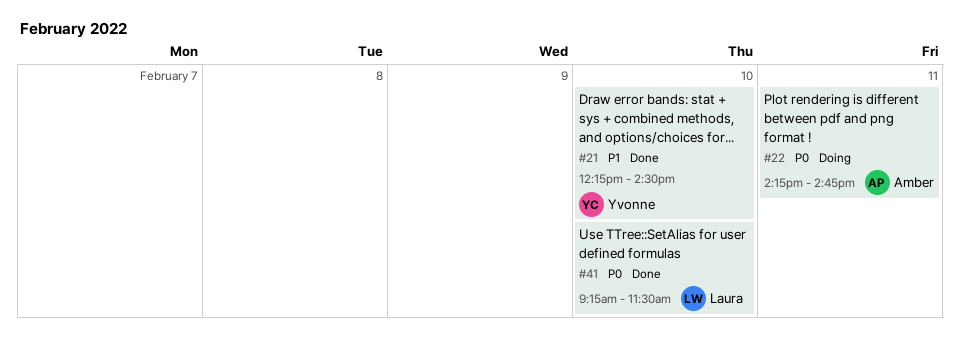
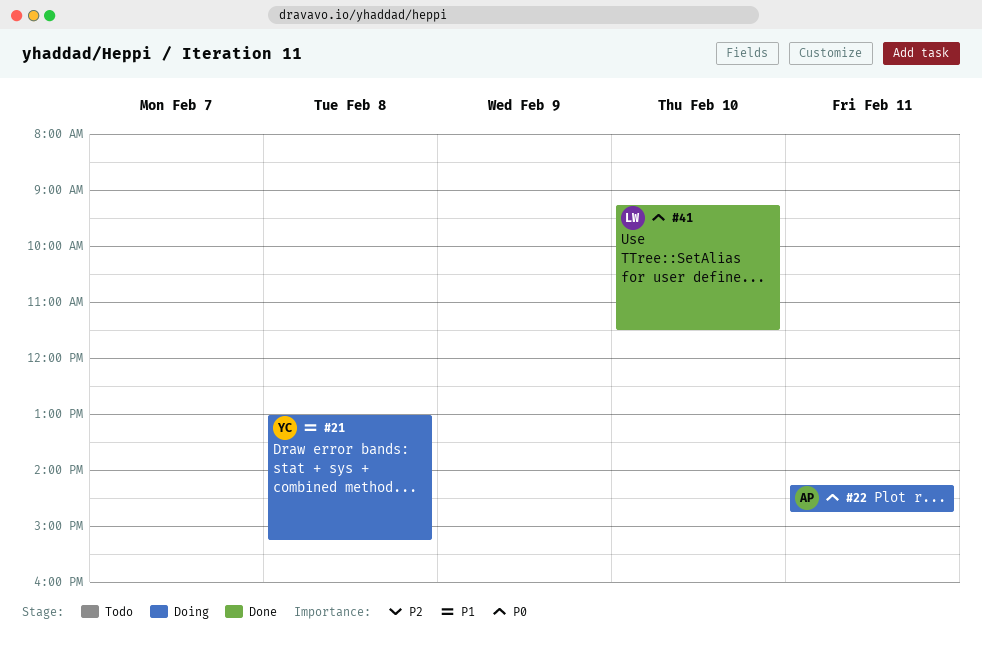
#21, status: Done -> Doing
#21, day: Feb 10 -> Feb 8
#21, begins: 12:15 -> 13:00
#21, ends: 14:30 -> 15:15

